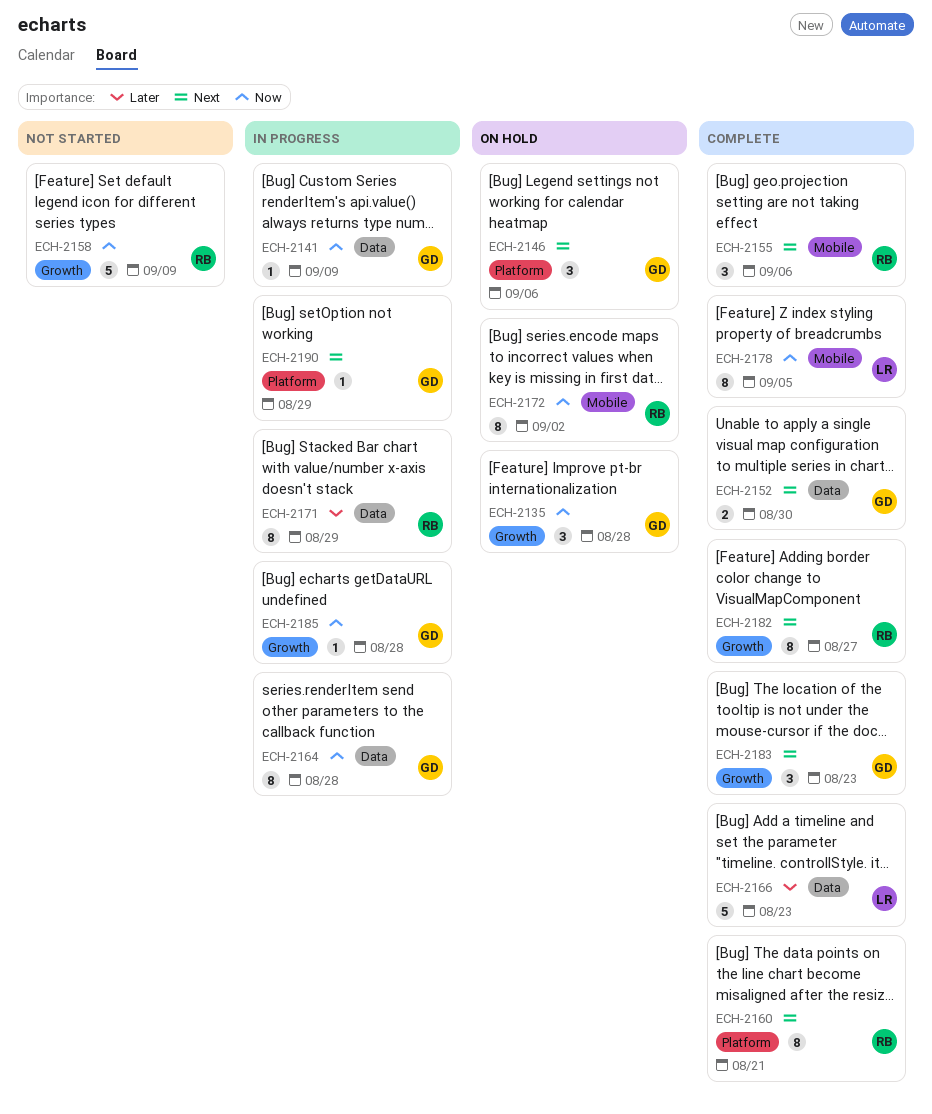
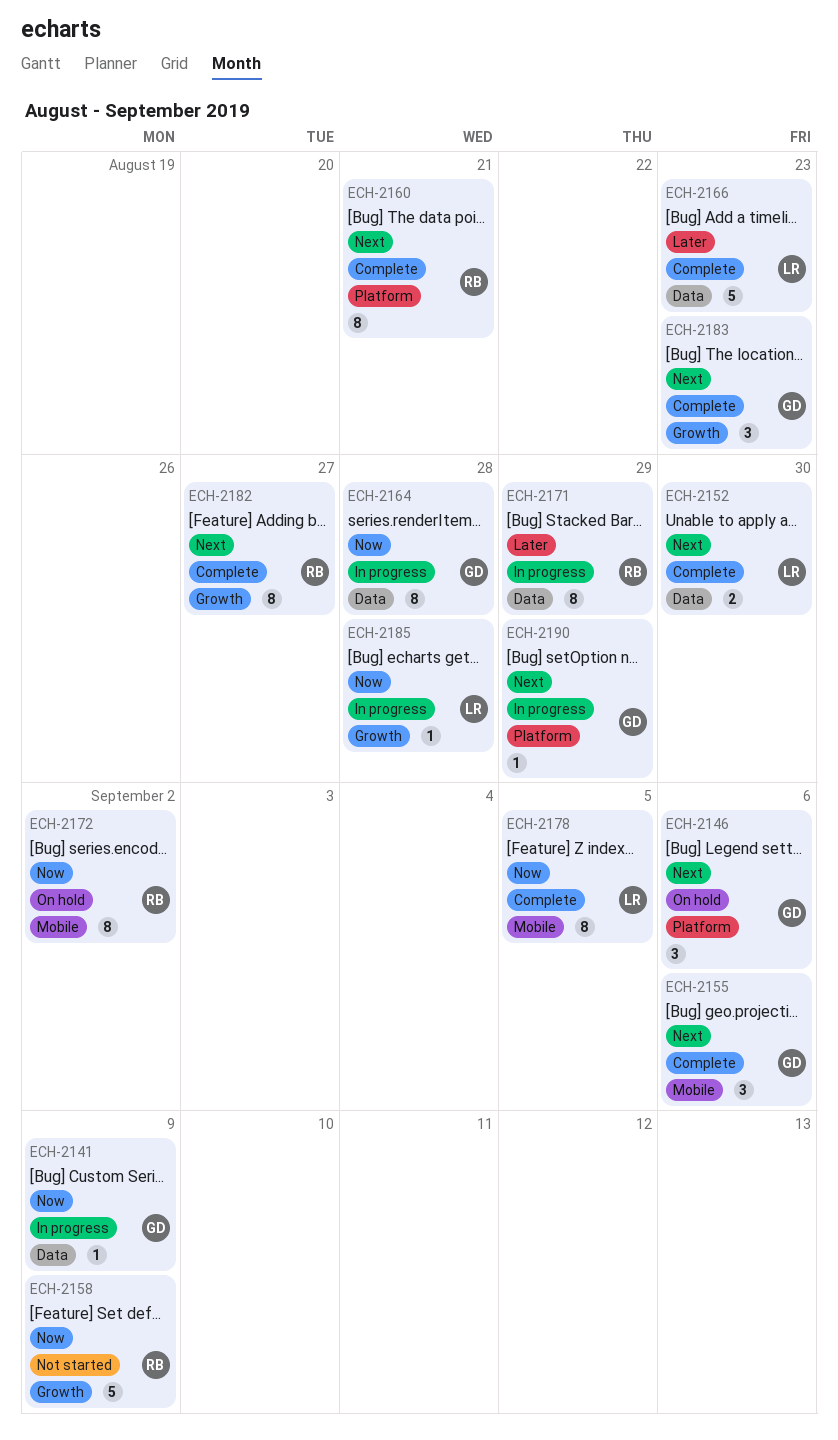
ECH-2135: present -> none
ECH-2152, owner: GD -> LR
ECH-2155, owner: RB -> GD
ECH-2185, owner: GD -> LR

